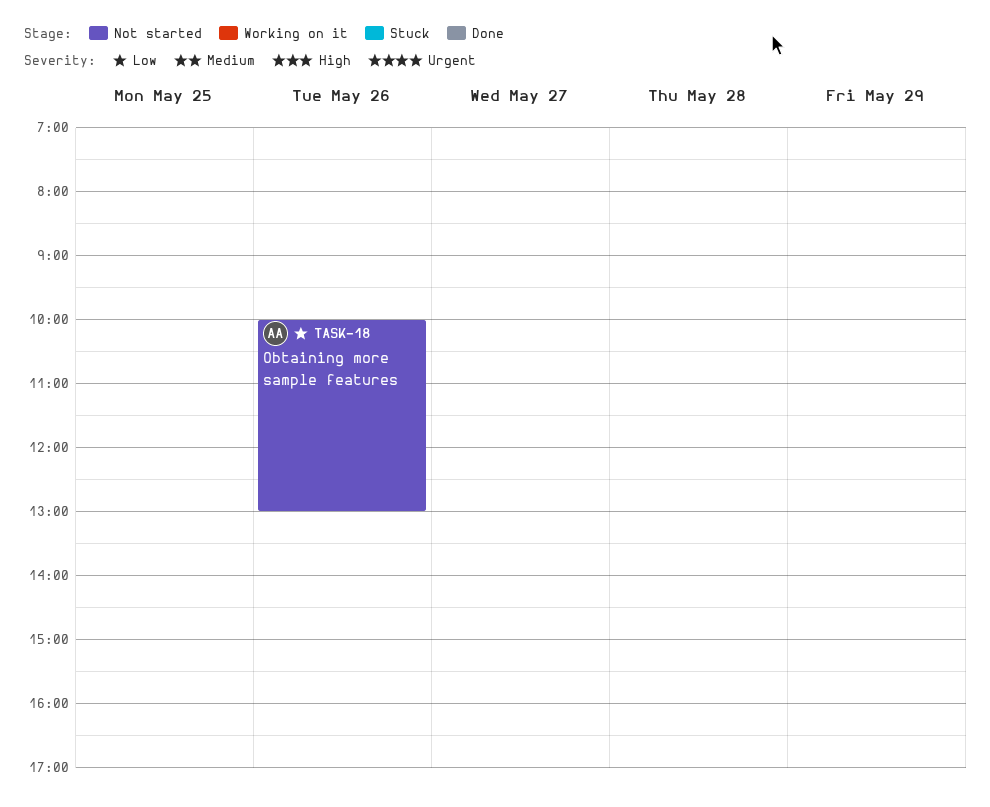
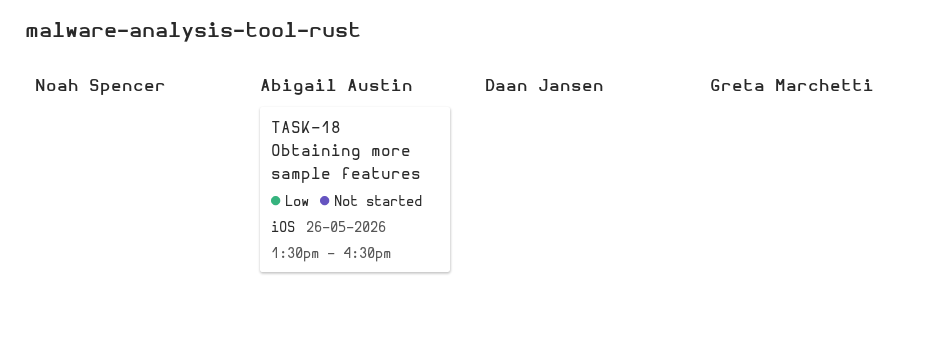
TASK-18, begins: 10:00 -> 13:30
TASK-18, ends: 13:00 -> 16:30

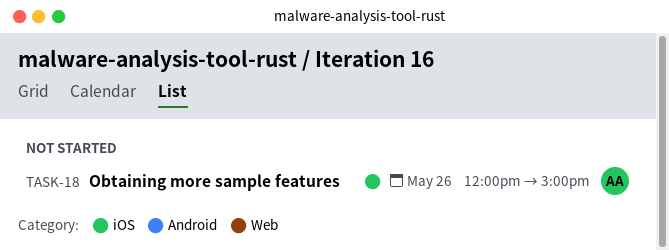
TASK-18, begins: 13:30 -> 12:00
TASK-18, ends: 16:30 -> 15:00

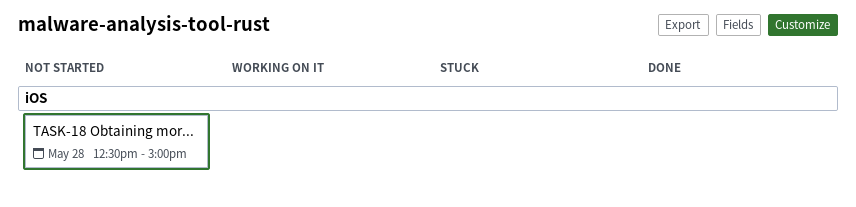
TASK-18, day: May 26 -> May 28
TASK-18, begins: 12:00 -> 12:30

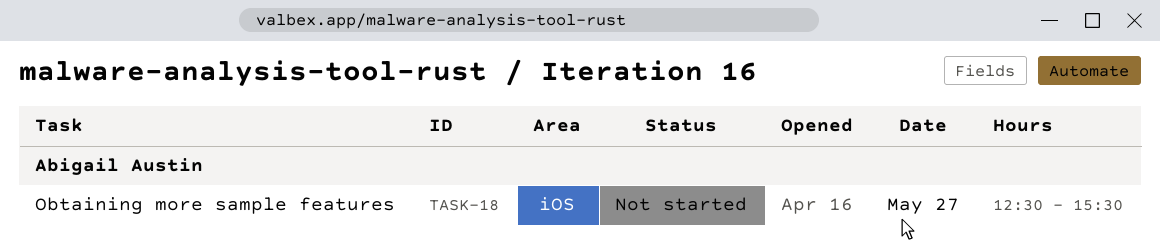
TASK-18, day: May 28 -> May 27
TASK-18, ends: 15:00 -> 15:30

